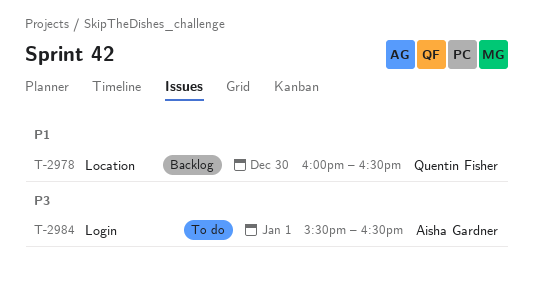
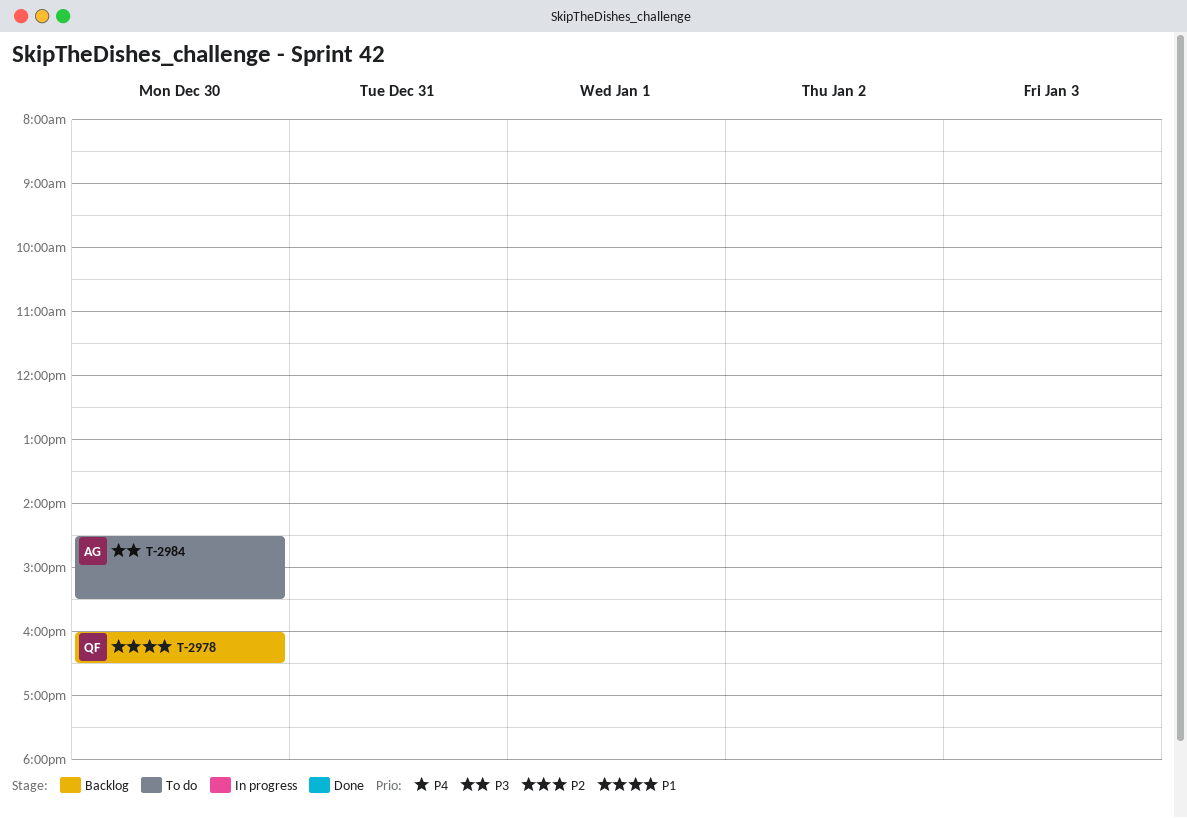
T-2984, day: Jan 1 -> Dec 30
T-2984, begins: 15:30 -> 14:30
T-2984, ends: 16:30 -> 15:30

